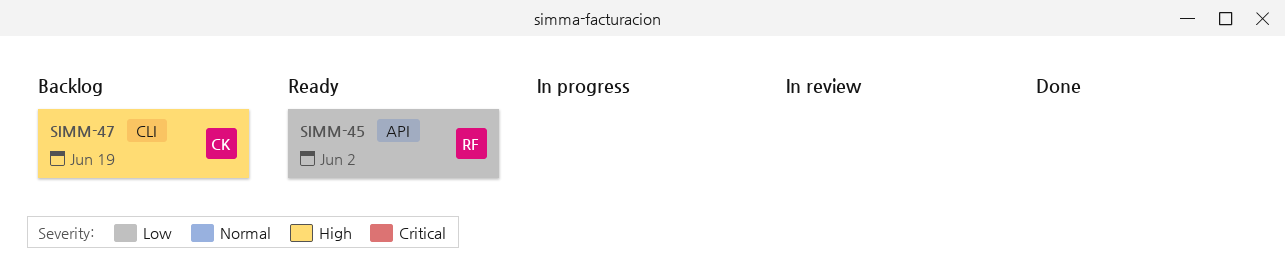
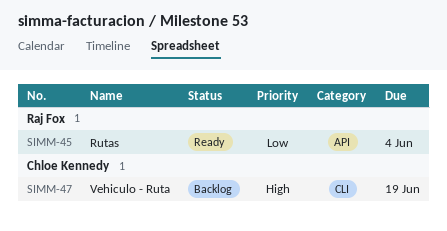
SIMM-45, due: Jun 2 -> Jun 4

